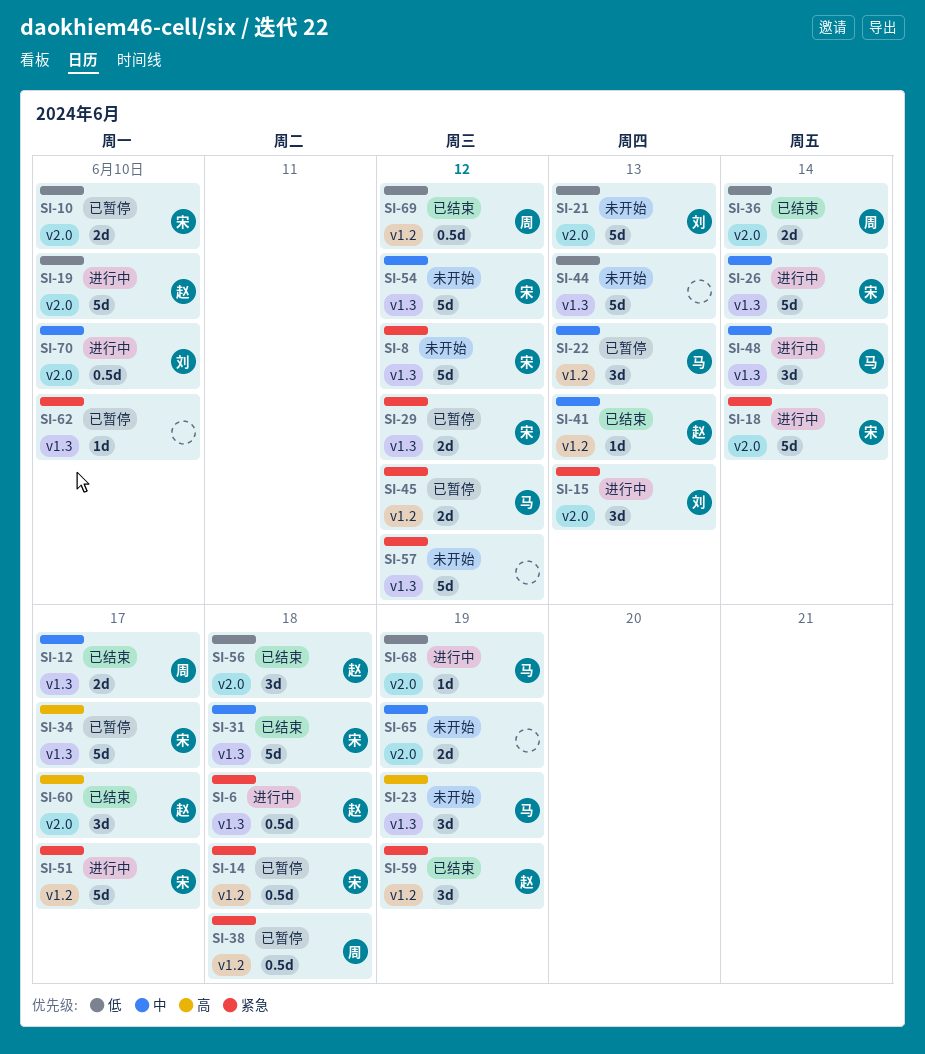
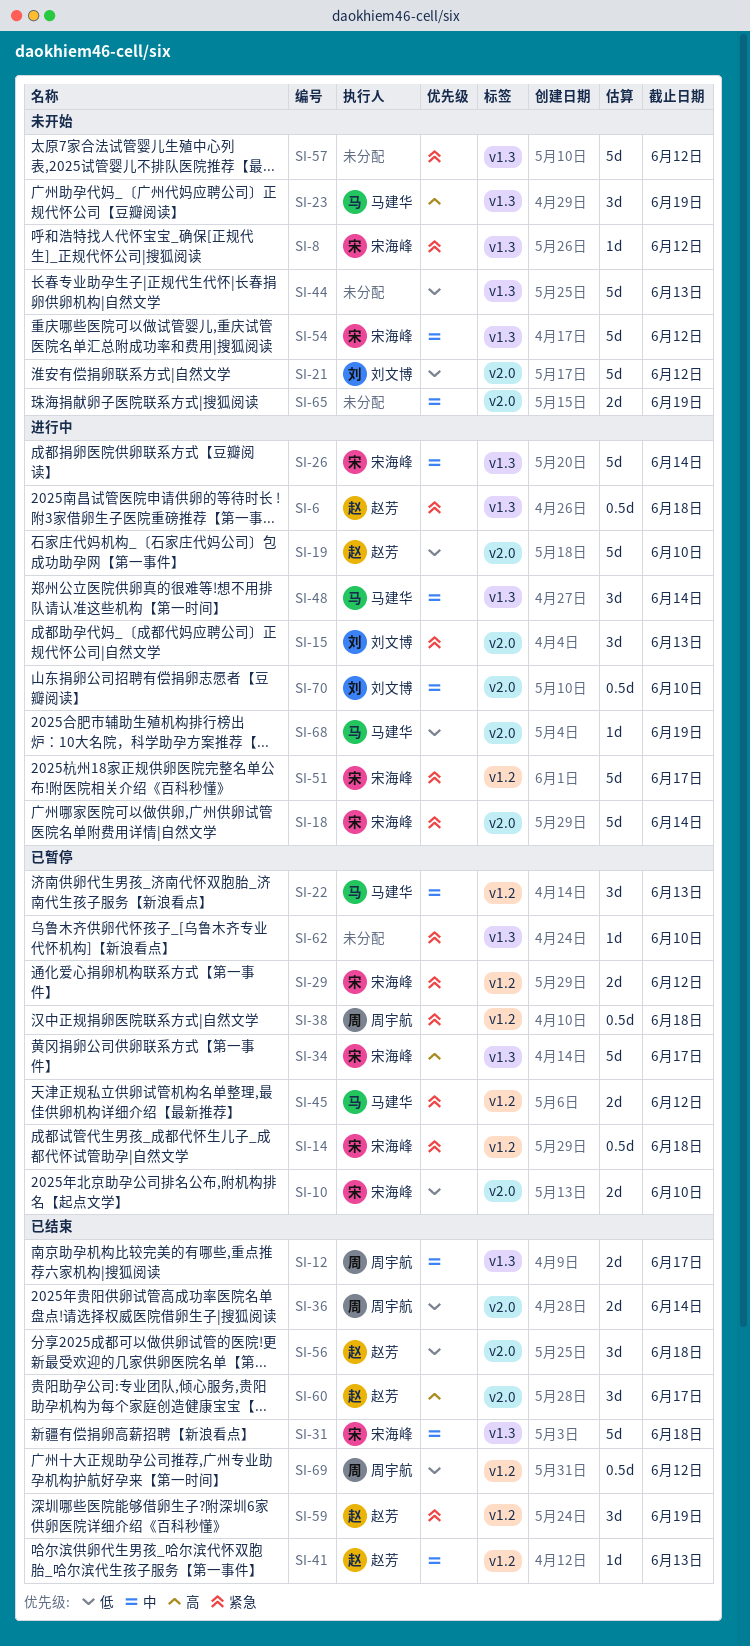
SI-8, estimate: 5d -> 1d
SI-21, due: Jun 13 -> Jun 12
SI-29, label: v1.3 -> v1.2

